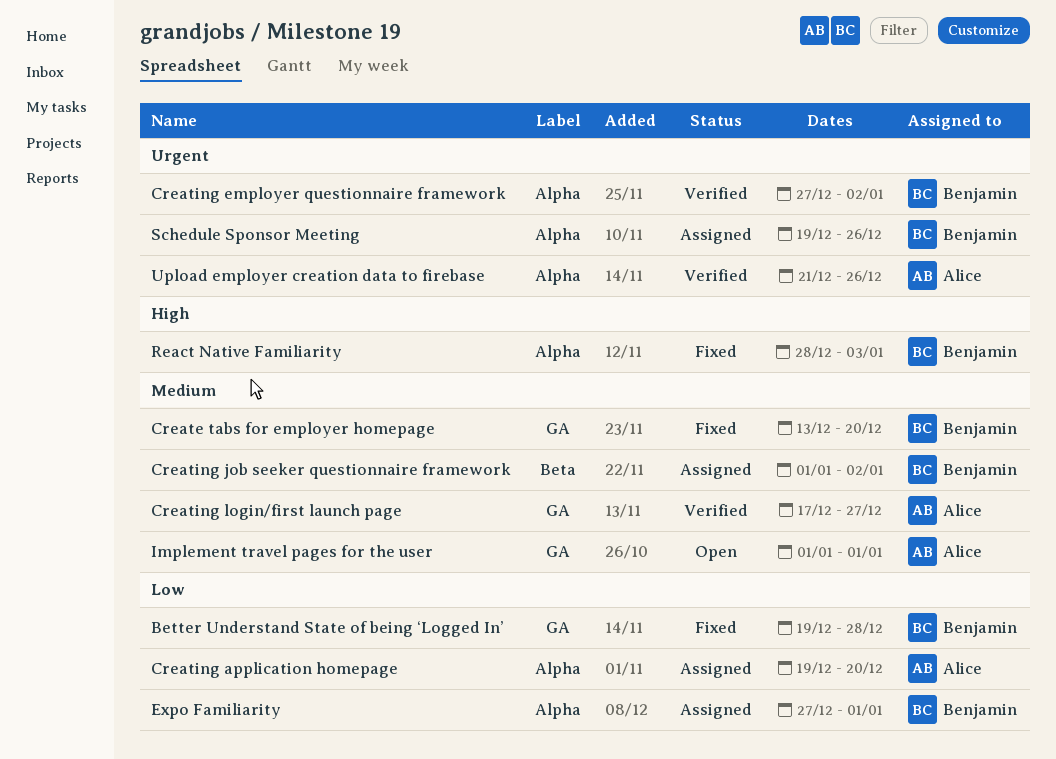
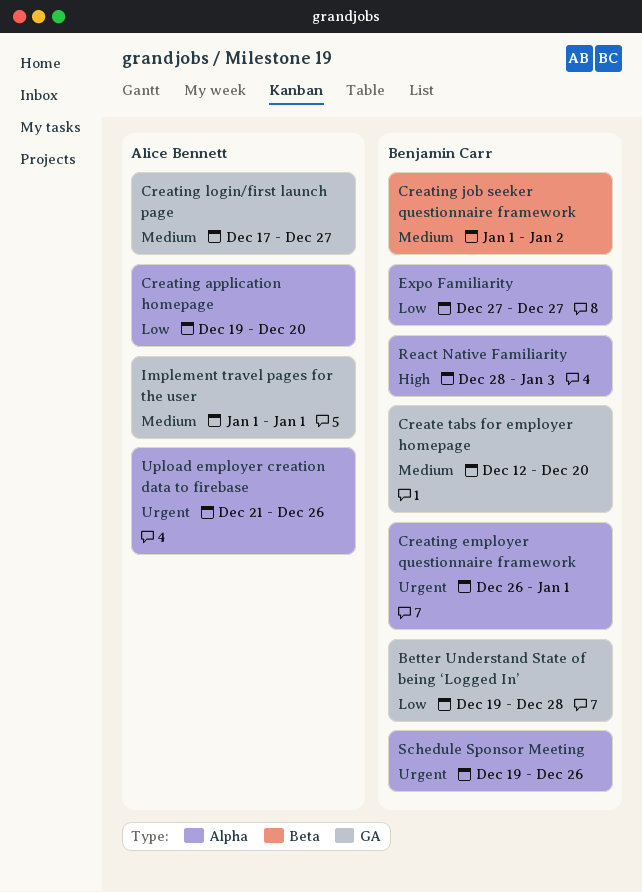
Create tabs for employer homepage, start: Dec 13 -> Dec 12
Creating employer questionnaire framework, start: Dec 27 -> Dec 26
Creating employer questionnaire framework, due: Jan 2 -> Jan 1
Expo Familiarity, due: Jan 1 -> Dec 27

